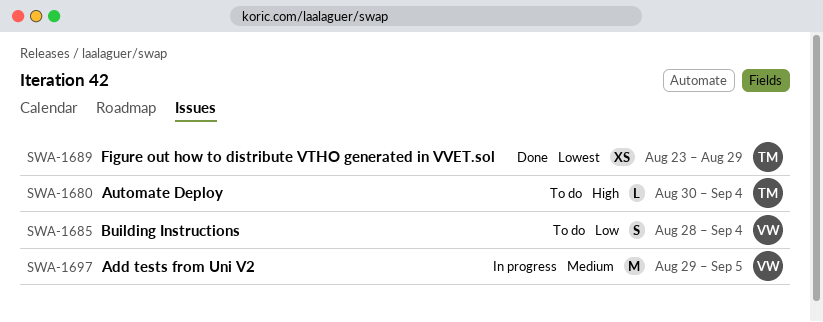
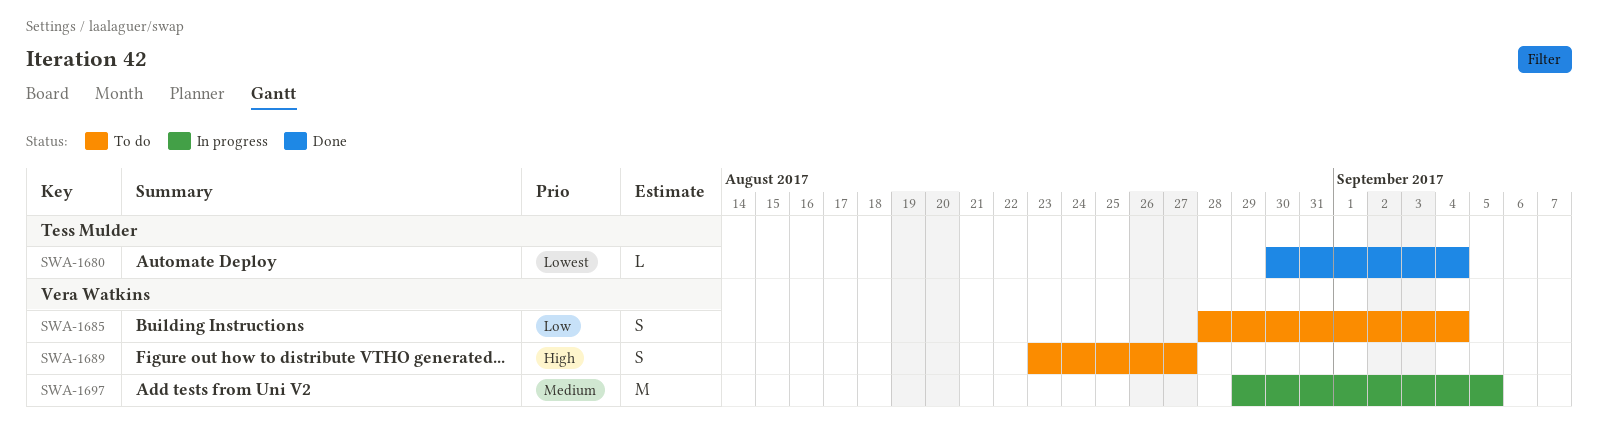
SWA-1680, status: To do -> Done
SWA-1680, priority: High -> Lowest
SWA-1689, status: Done -> To do
SWA-1689, owner: Tess Mulder -> Vera Watkins
SWA-1689, priority: Lowest -> High
SWA-1689, estimate: XS -> S
SWA-1689, due: Aug 29 -> Aug 27

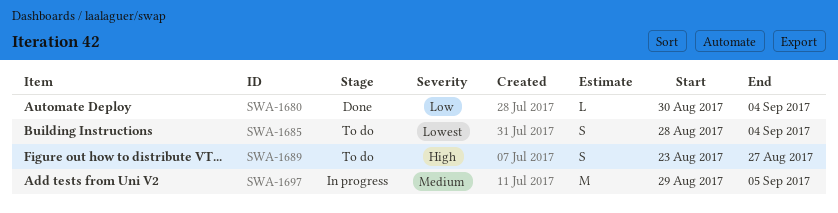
SWA-1680, priority: Lowest -> Low
SWA-1685, priority: Low -> Lowest

